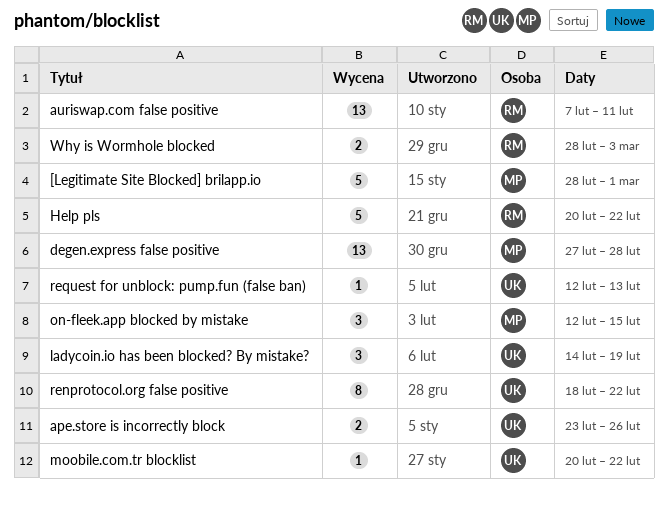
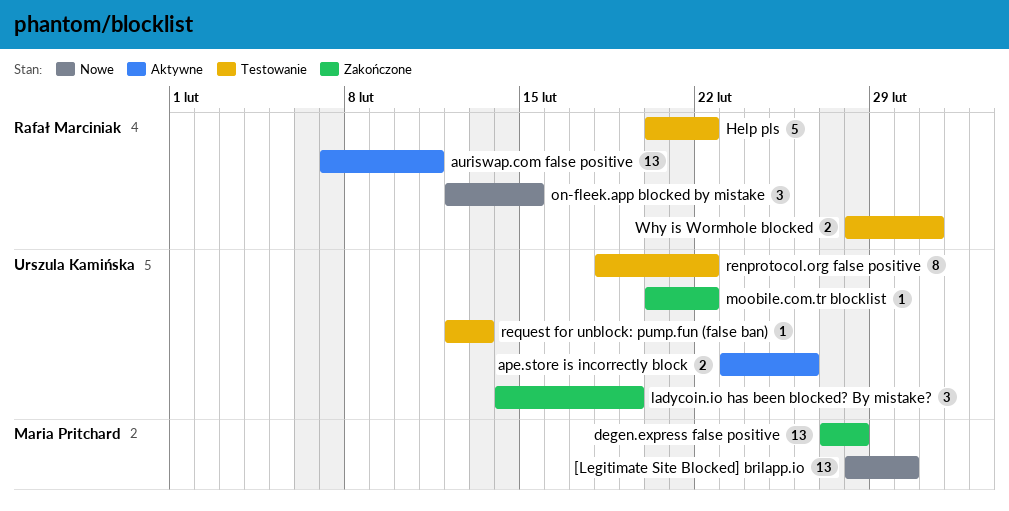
[Legitimate Site Blocked] brilapp.io, estimate: 5 -> 13
on-fleek.app blocked by mistake, owner: Maria Pritchard -> Rafał Marciniak
Why is Wormhole blocked, due: Mar 3 -> Mar 2

